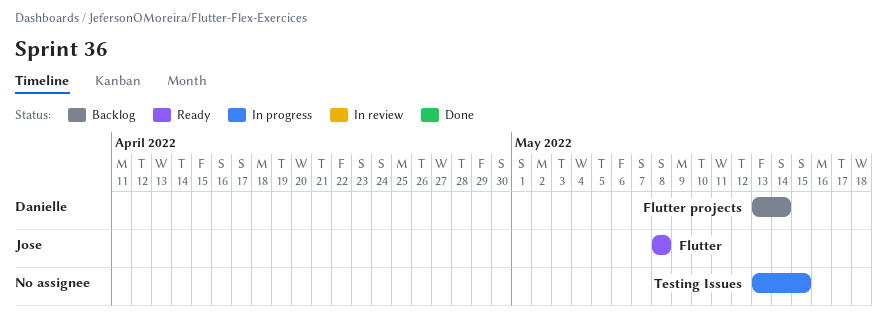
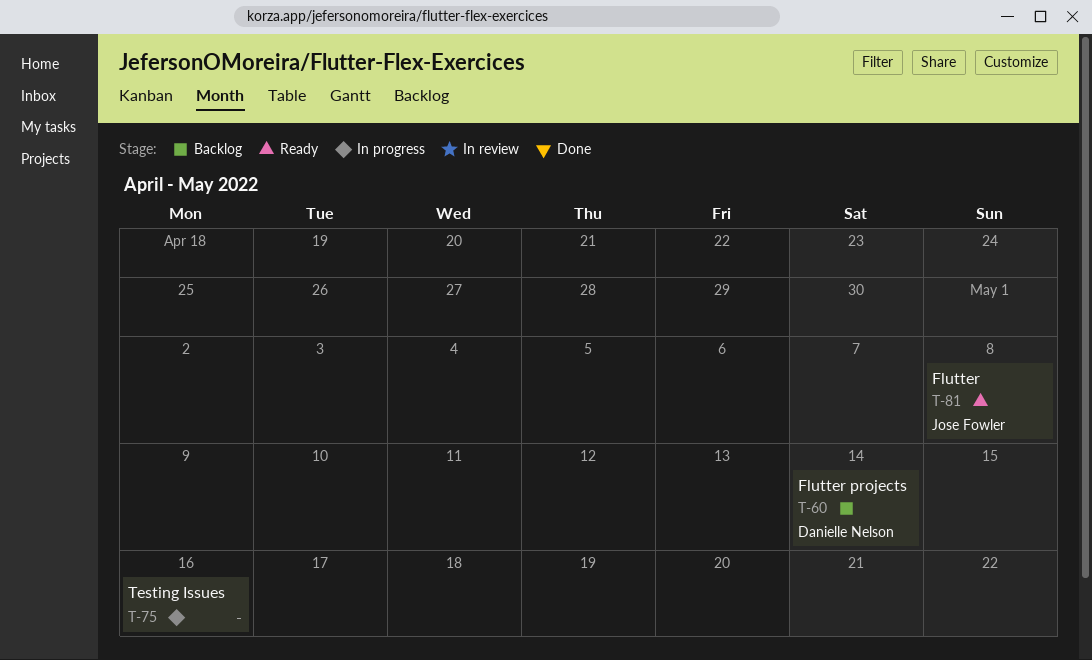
Testing Issues, due: May 15 -> May 16

